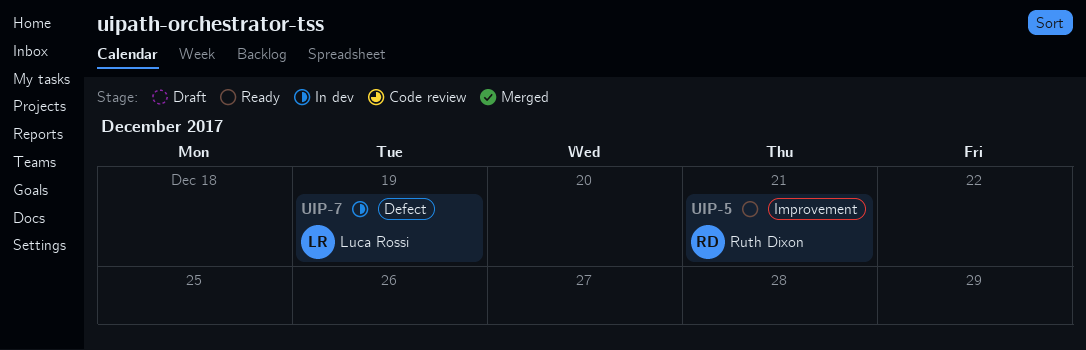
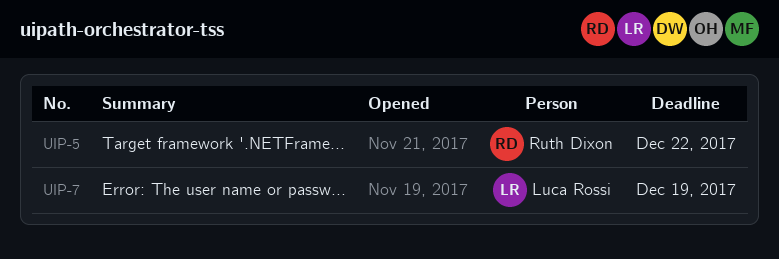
UIP-5, due: Dec 21 -> Dec 22

